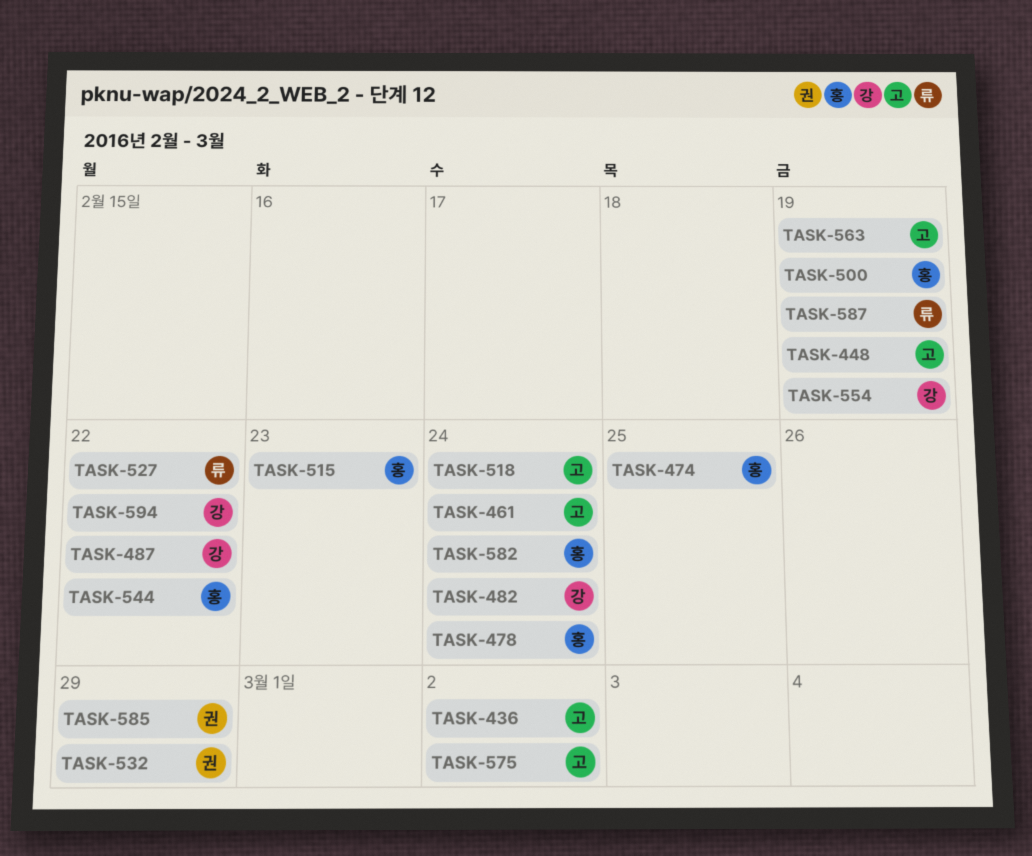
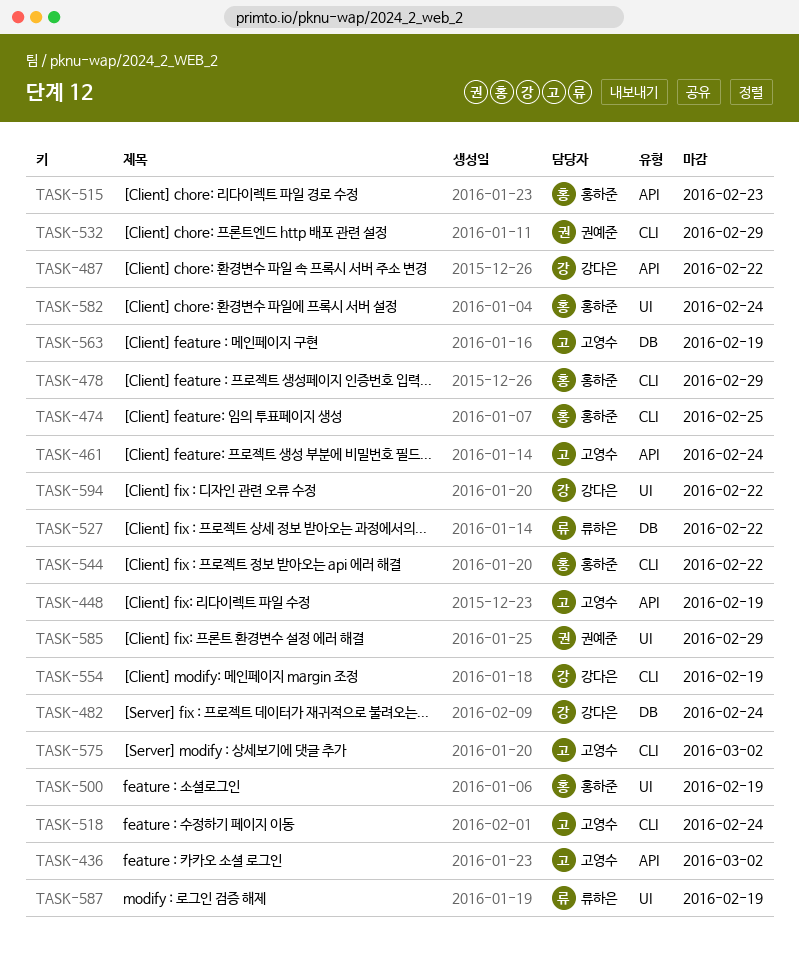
TASK-478, due: Feb 24 -> Feb 29

